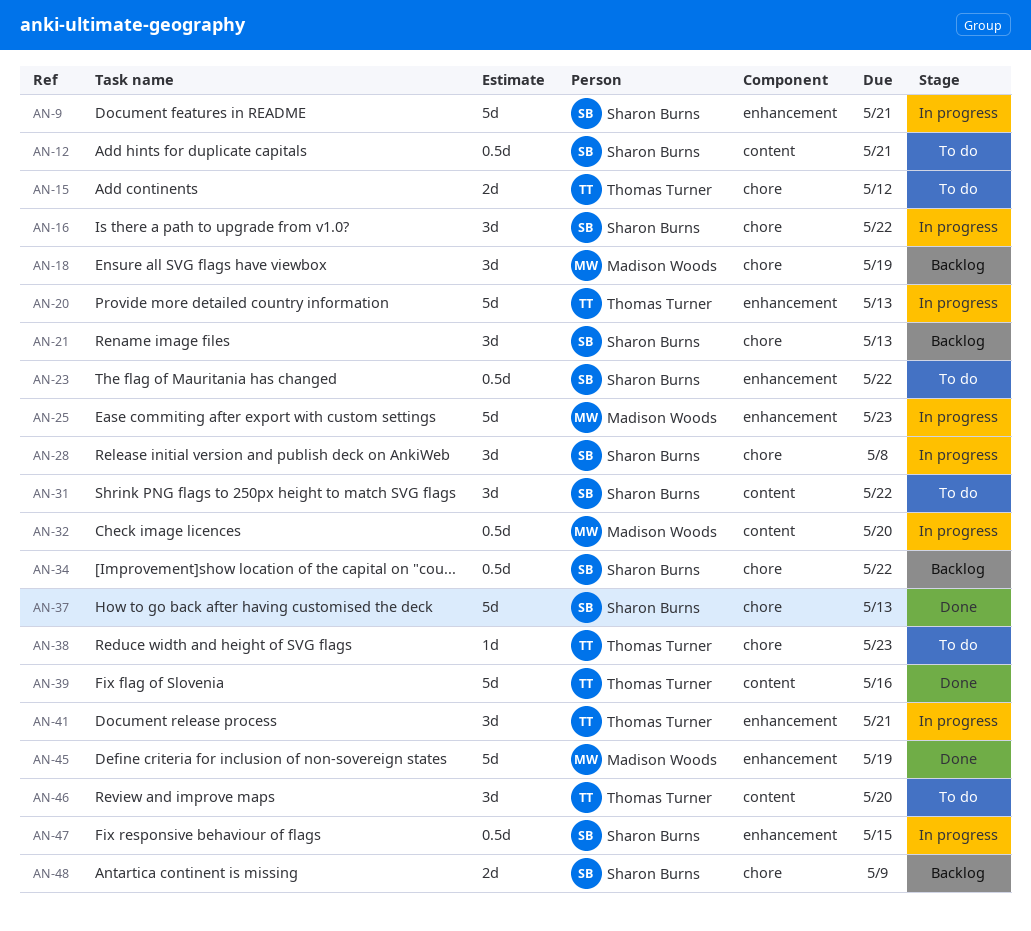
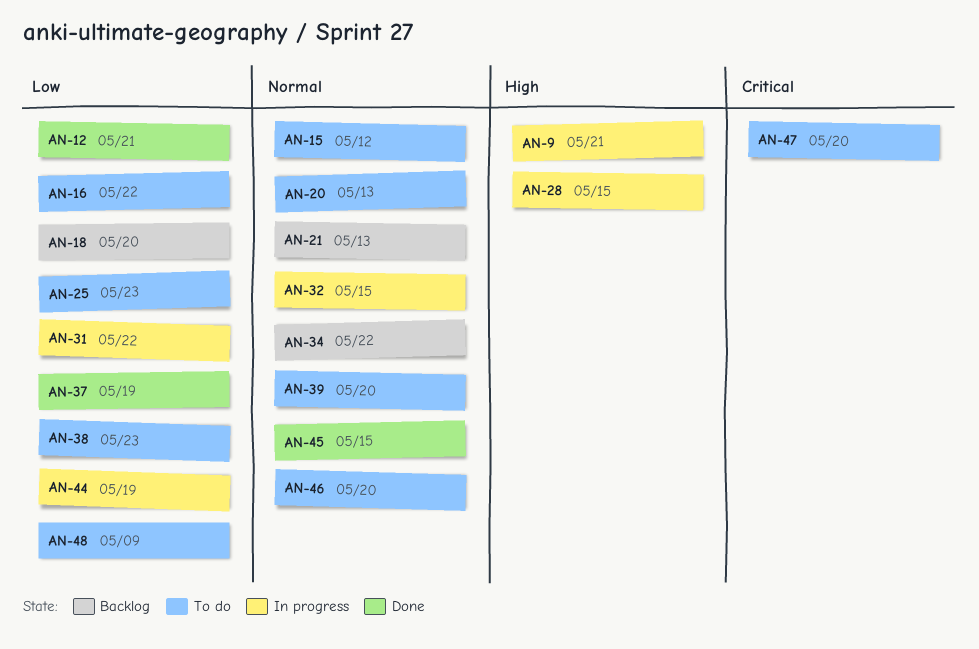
AN-12, status: To do -> Done
AN-16, status: In progress -> To do
AN-18, due: May 19 -> May 20
AN-20, status: In progress -> To do
AN-23: present -> none
AN-25, status: In progress -> To do
AN-28, due: May 8 -> May 15
AN-31, status: To do -> In progress
AN-32, due: May 20 -> May 15
AN-37, due: May 13 -> May 19
AN-39, status: Done -> To do
AN-39, due: May 16 -> May 20
AN-41: present -> none
AN-44: none -> present
AN-45, due: May 19 -> May 15
AN-47, status: In progress -> To do
AN-47, due: May 15 -> May 20
AN-48, status: Backlog -> To do

